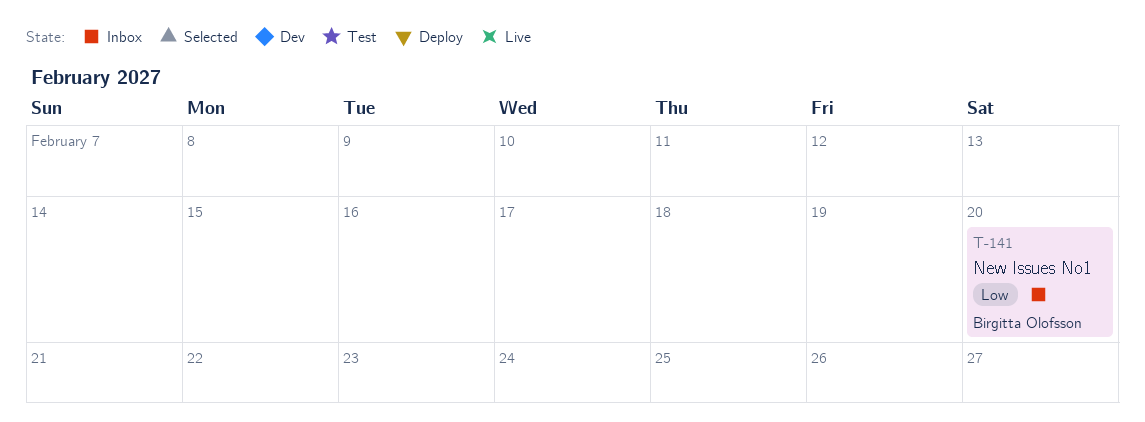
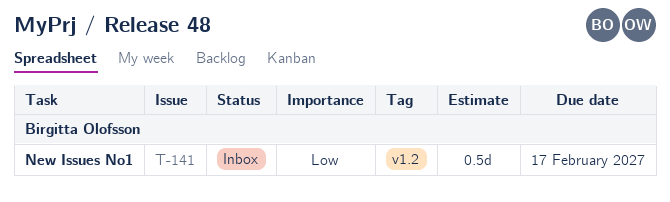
T-141, due: Feb 20 -> Feb 17

